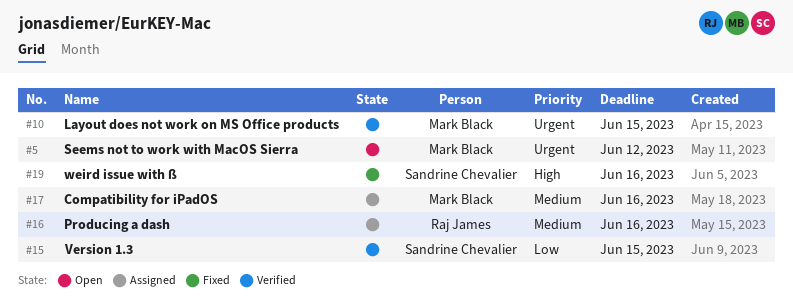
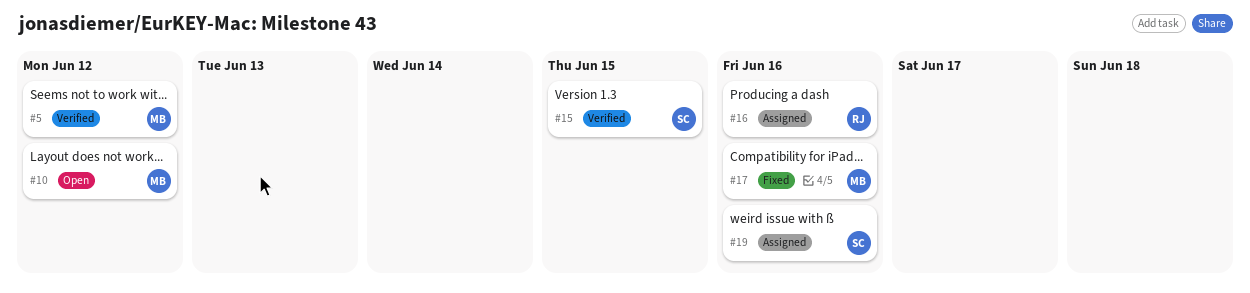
#5, status: Open -> Verified
#10, status: Verified -> Open
#10, due: Jun 15 -> Jun 12
#17, status: Assigned -> Fixed
#19, status: Fixed -> Assigned

